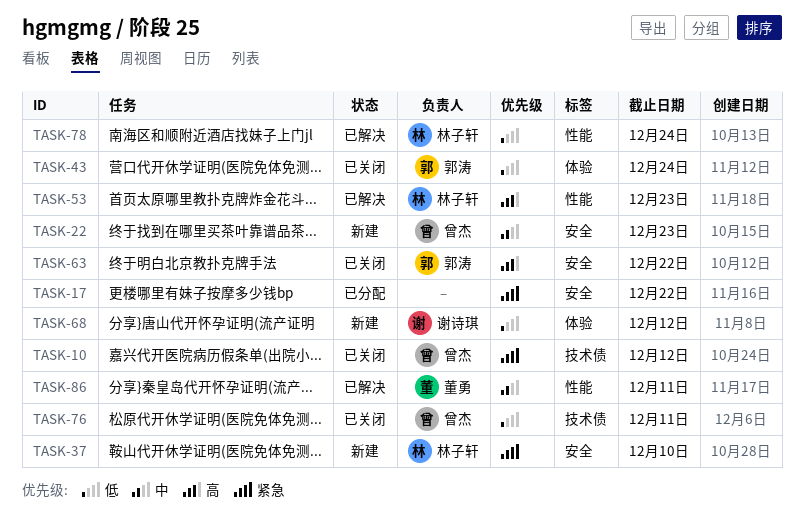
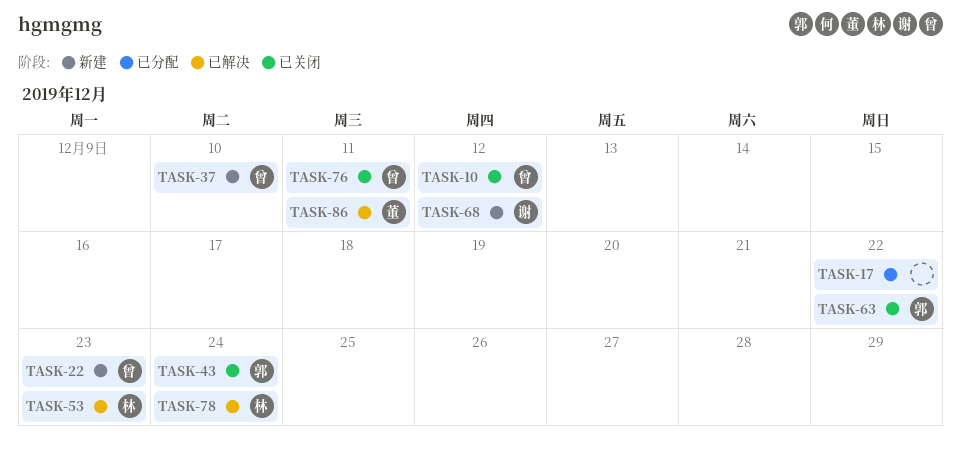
TASK-37, owner: 林子轩 -> 曾杰

